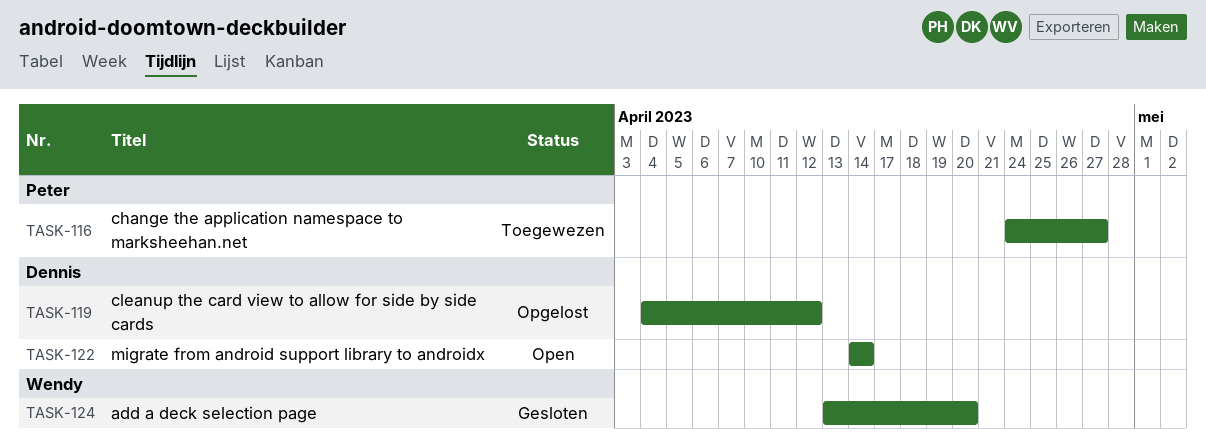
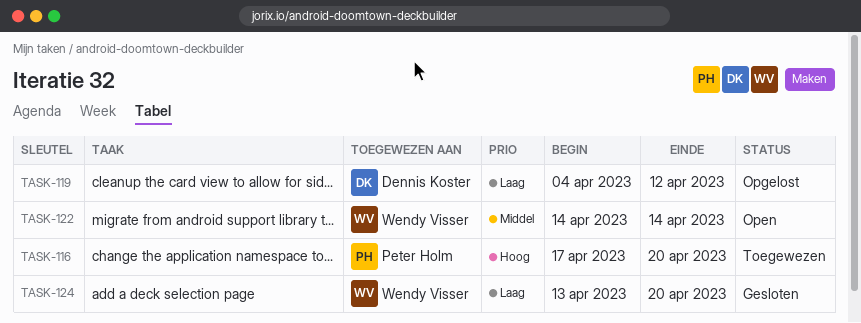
TASK-116, start: Apr 24 -> Apr 17
TASK-116, due: Apr 27 -> Apr 20
TASK-122, owner: Dennis Koster -> Wendy Visser

